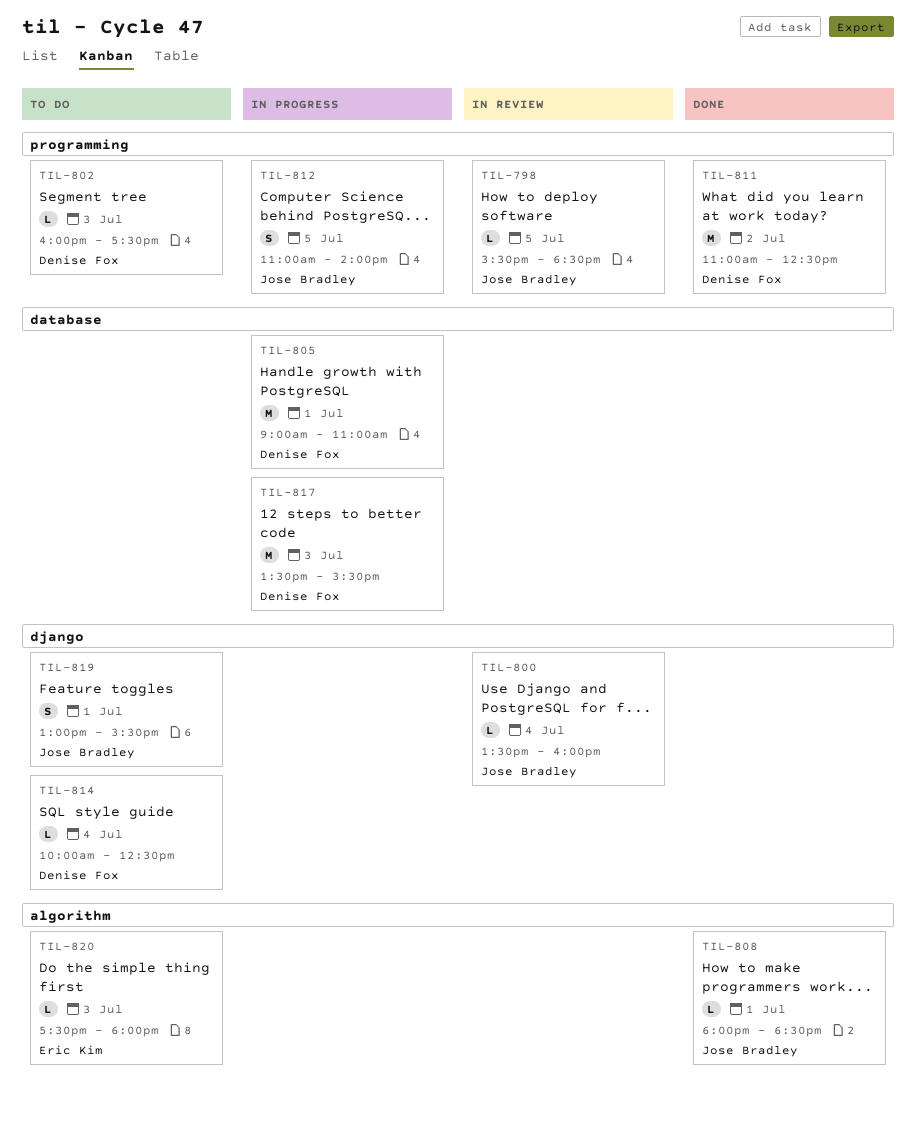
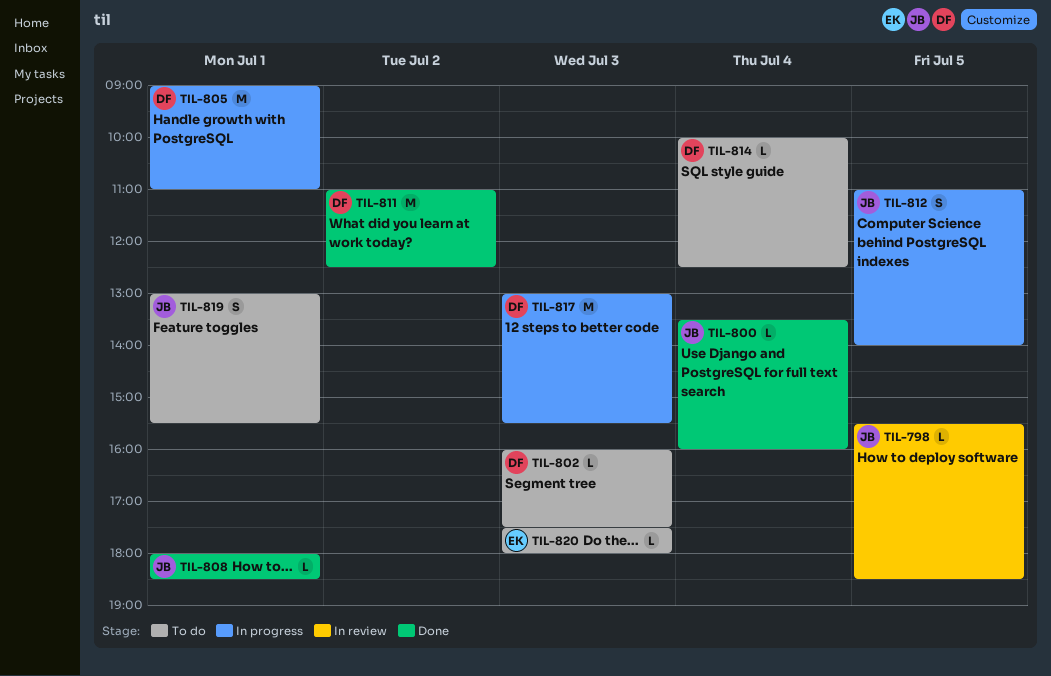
TIL-800, status: In review -> Done
TIL-817, begins: 13:30 -> 13:00

